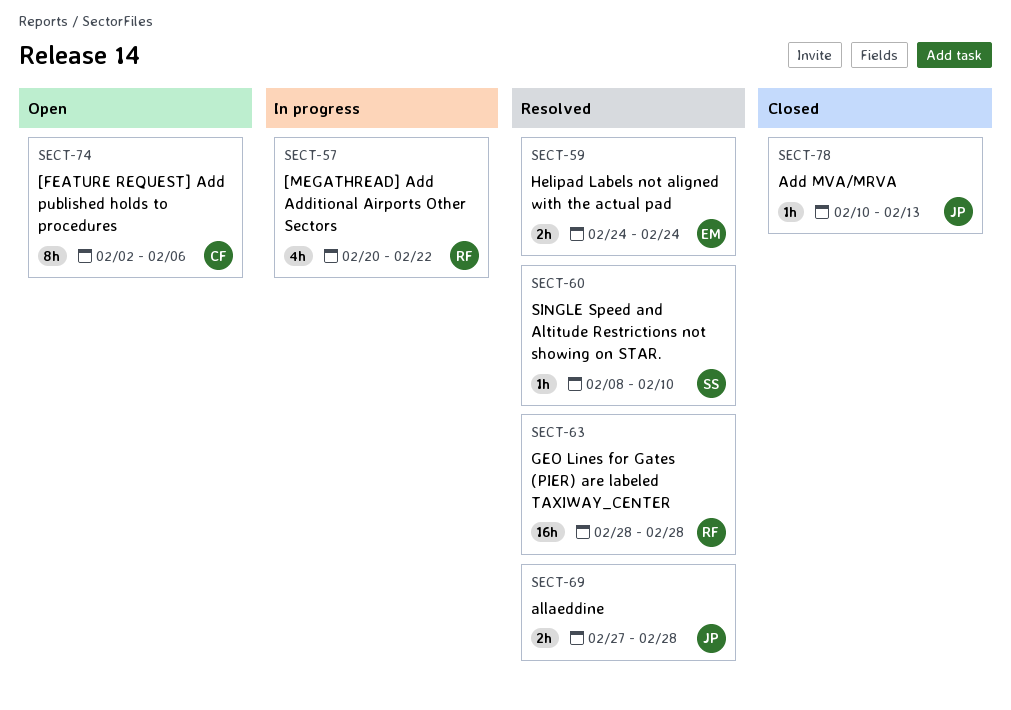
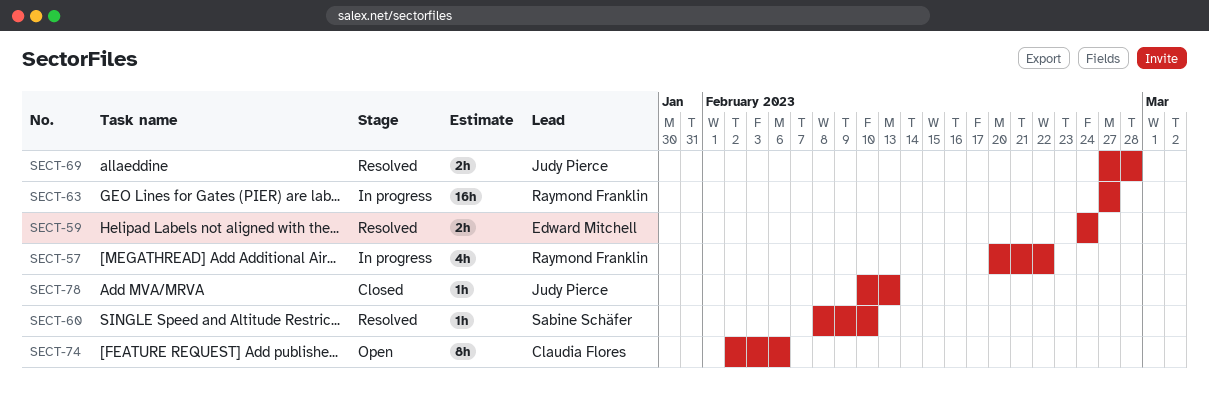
SECT-63, status: Resolved -> In progress
SECT-63, start: Feb 28 -> Feb 27
SECT-63, due: Feb 28 -> Feb 27

